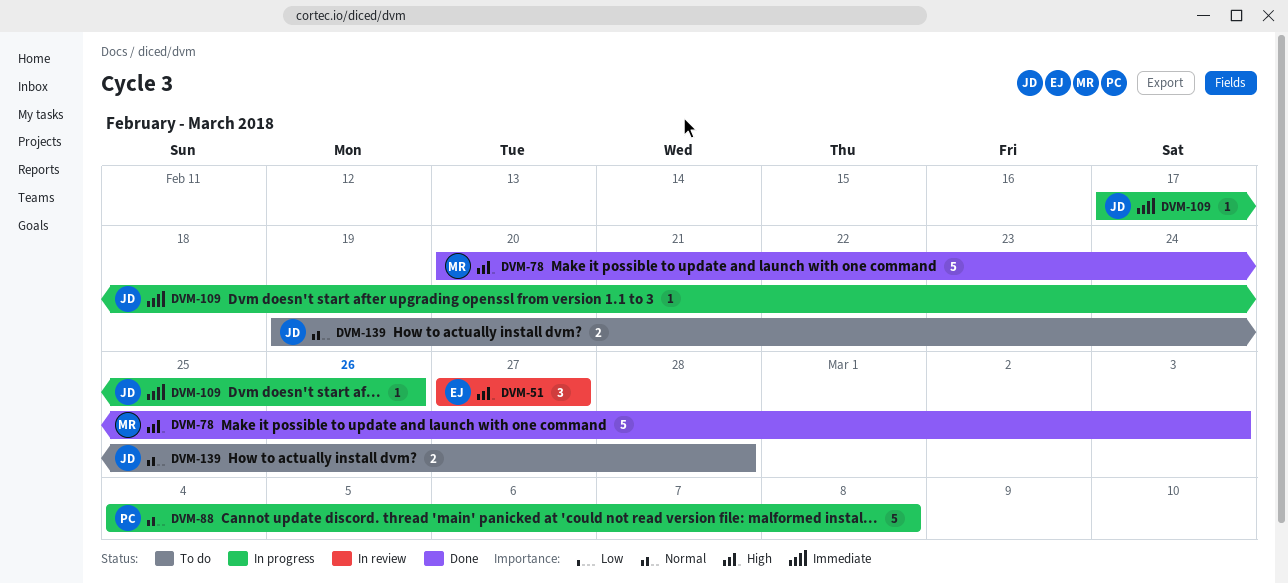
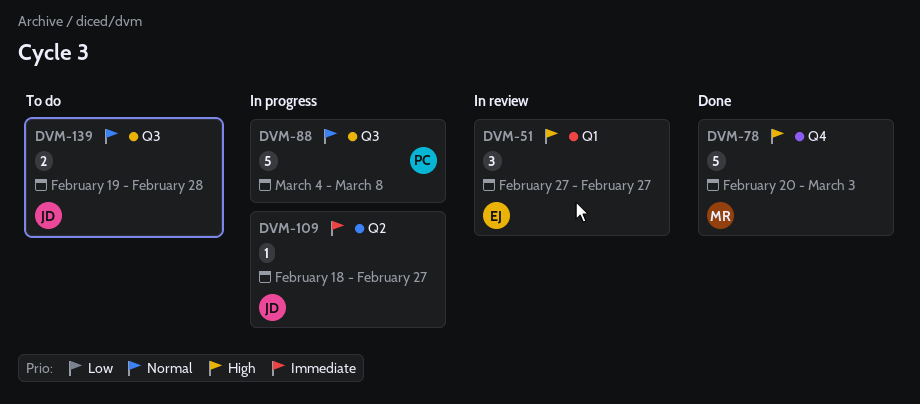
DVM-109, start: Feb 17 -> Feb 18
DVM-109, due: Feb 26 -> Feb 27

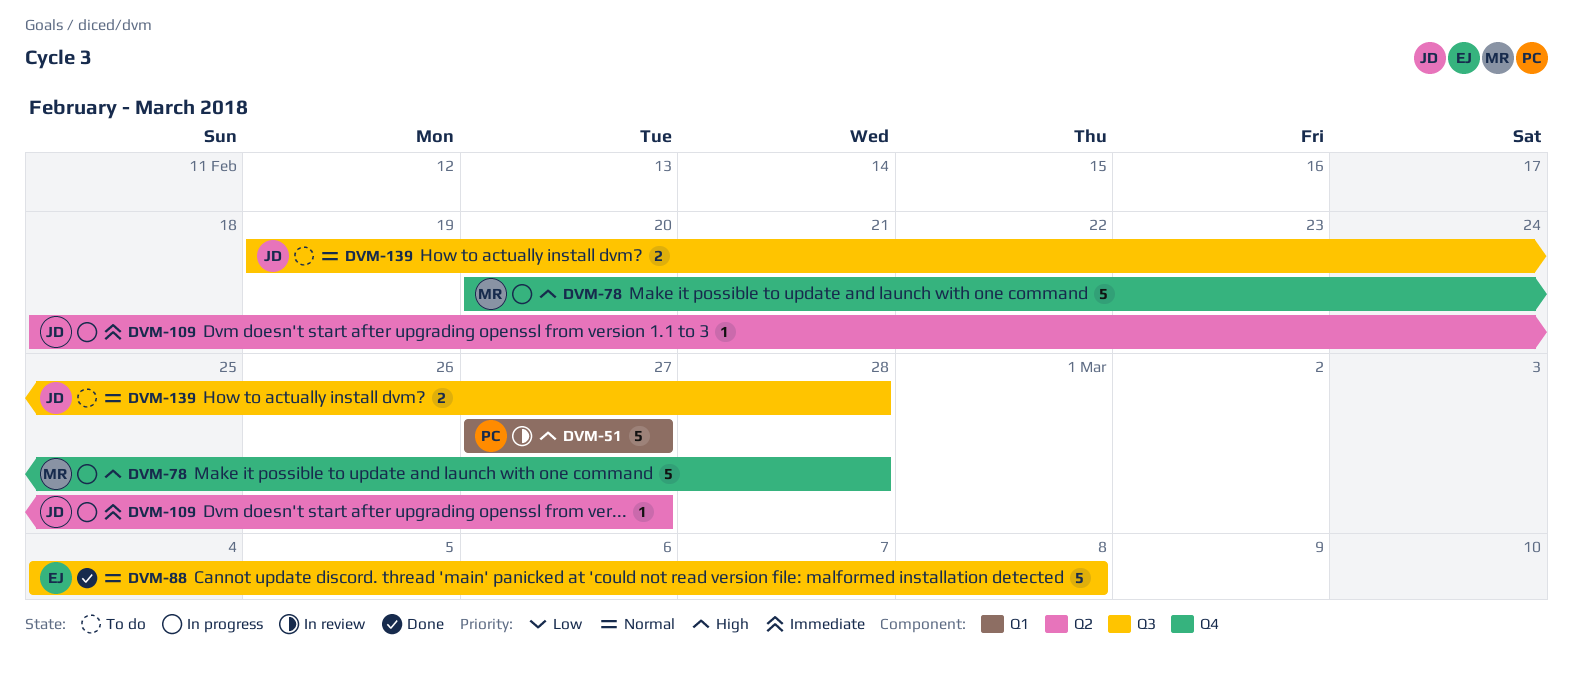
DVM-51, owner: EJ -> PC
DVM-51, estimate: 3 -> 5
DVM-78, status: Done -> In progress
DVM-78, due: Mar 3 -> Feb 28
DVM-88, status: In progress -> Done
DVM-88, owner: PC -> EJ

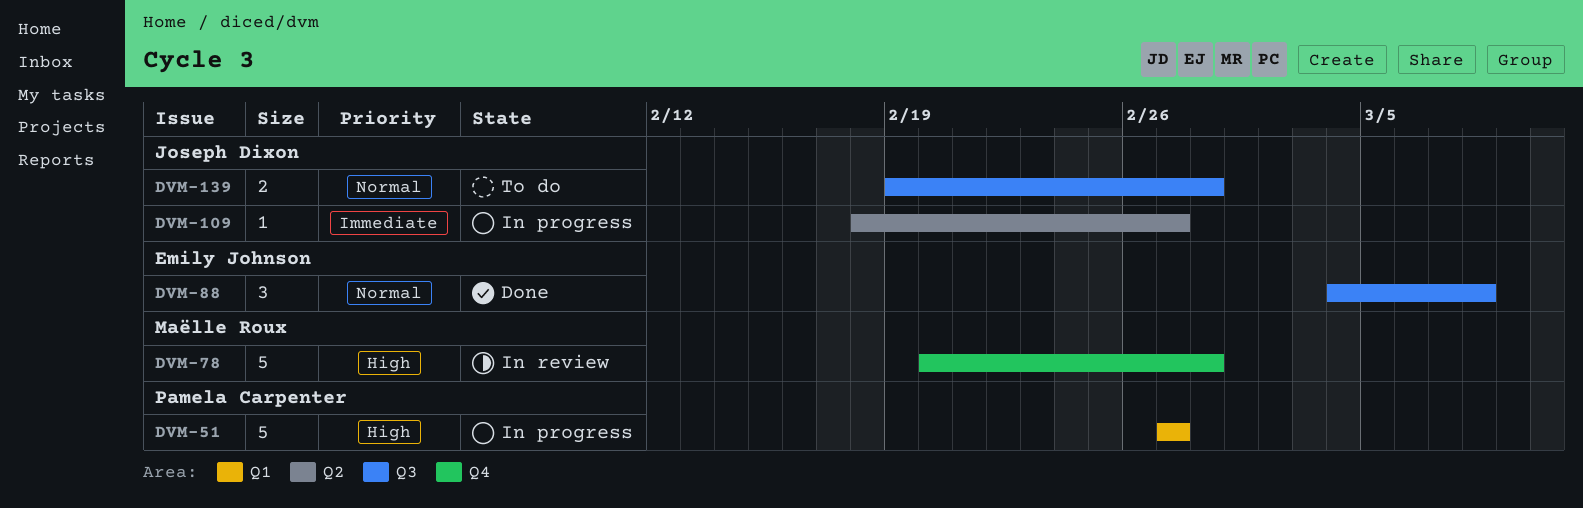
DVM-51, status: In review -> In progress
DVM-78, status: In progress -> In review
DVM-88, estimate: 5 -> 3

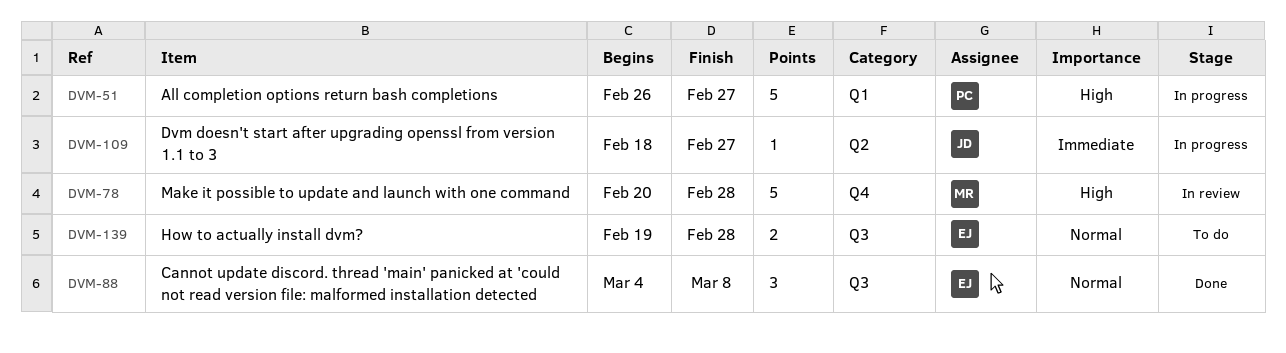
DVM-51, start: Feb 27 -> Feb 26
DVM-139, owner: Joseph Dixon -> Emily Johnson

